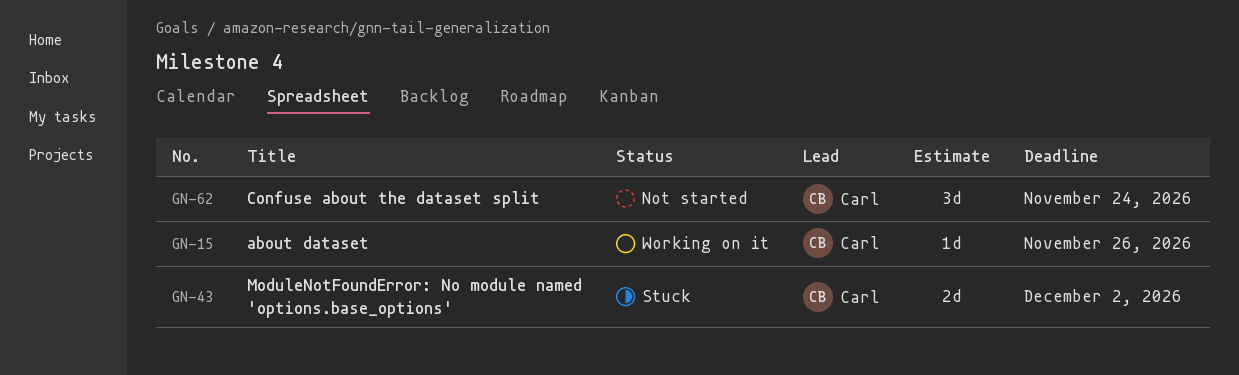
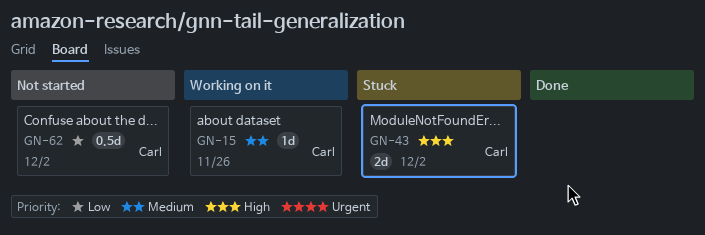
GN-62, estimate: 3d -> 0.5d
GN-62, due: Nov 24 -> Dec 2

